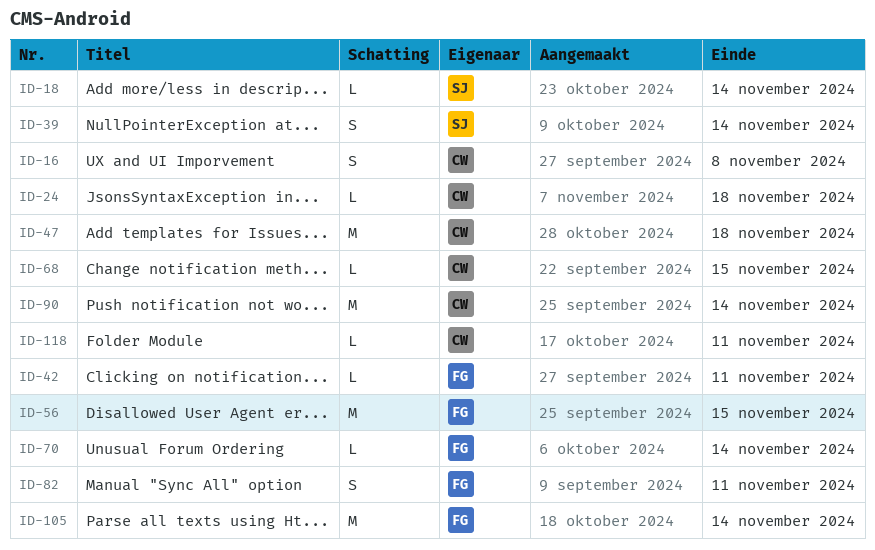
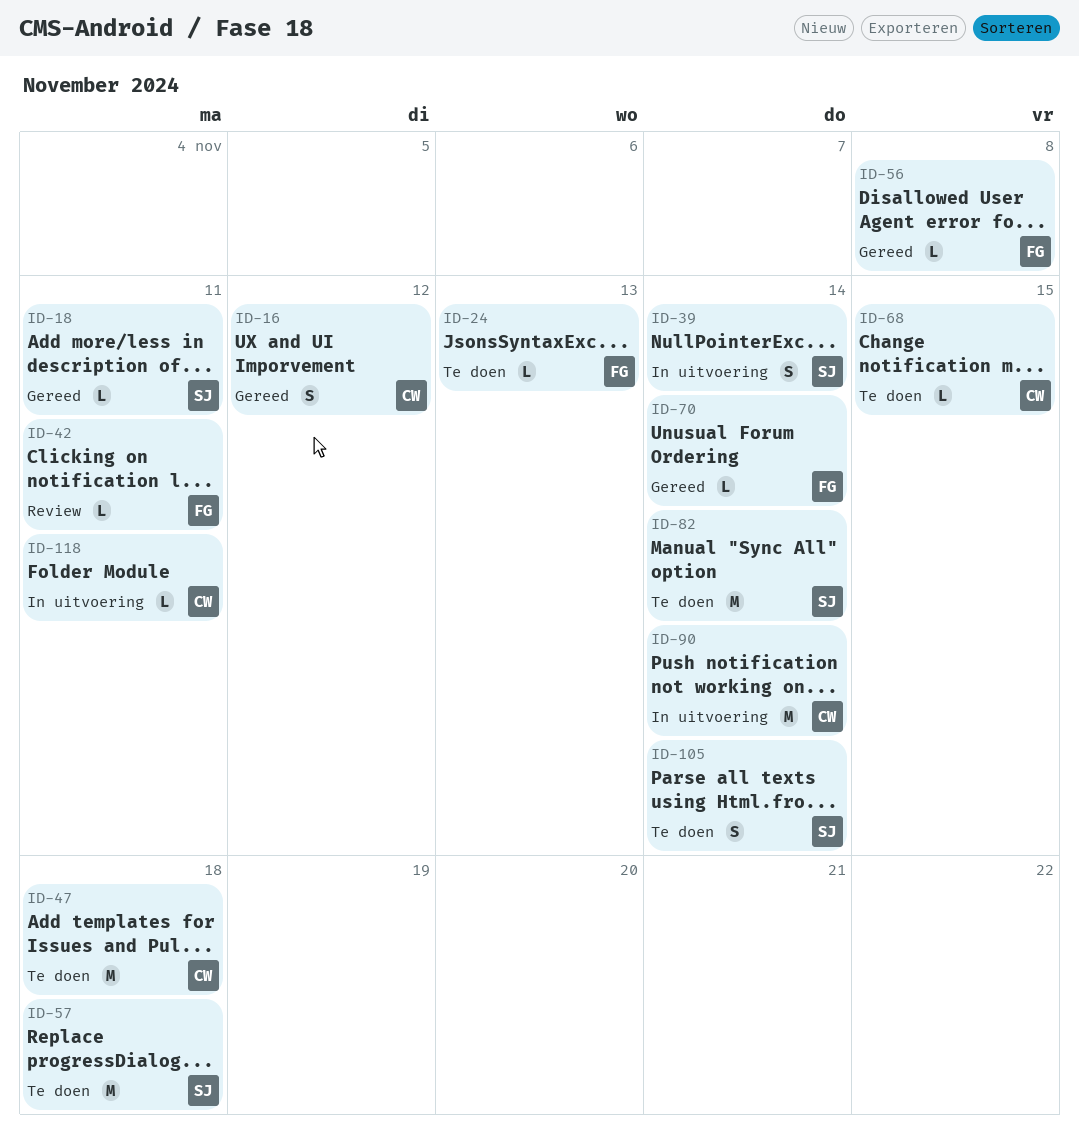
ID-16, due: Nov 8 -> Nov 12
ID-18, due: Nov 14 -> Nov 11
ID-24, owner: CW -> FG
ID-24, due: Nov 18 -> Nov 13
ID-56, estimate: M -> L
ID-56, due: Nov 15 -> Nov 8
ID-57: none -> present
ID-82, owner: FG -> SJ
ID-82, estimate: S -> M
ID-82, due: Nov 11 -> Nov 14
ID-105, owner: FG -> SJ
ID-105, estimate: M -> S

